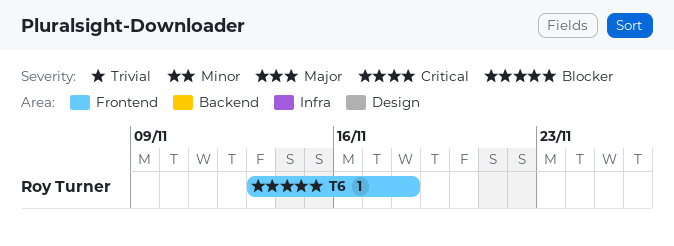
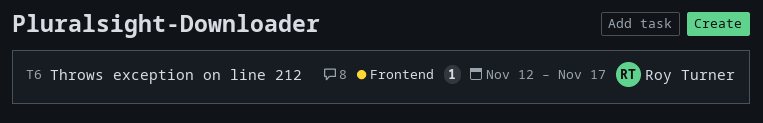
T6, start: Nov 13 -> Nov 12
T6, due: Nov 18 -> Nov 17

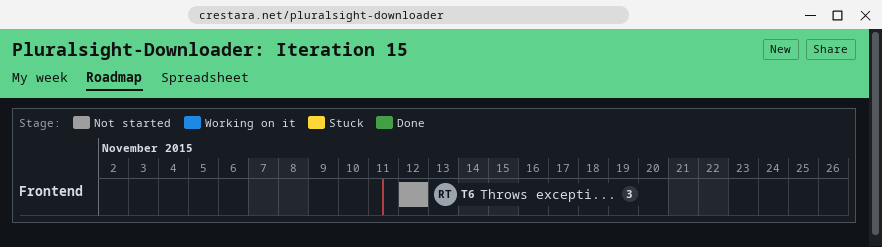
T6, estimate: 1 -> 3
T6, due: Nov 17 -> Nov 12

